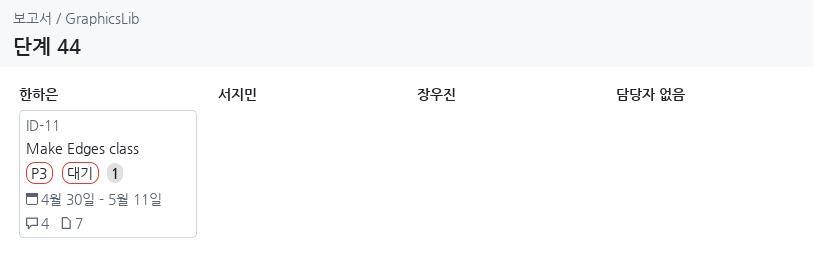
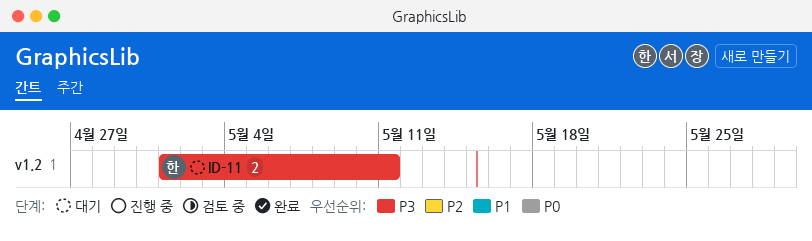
ID-11, estimate: 1 -> 2
ID-11, start: Apr 30 -> May 1

